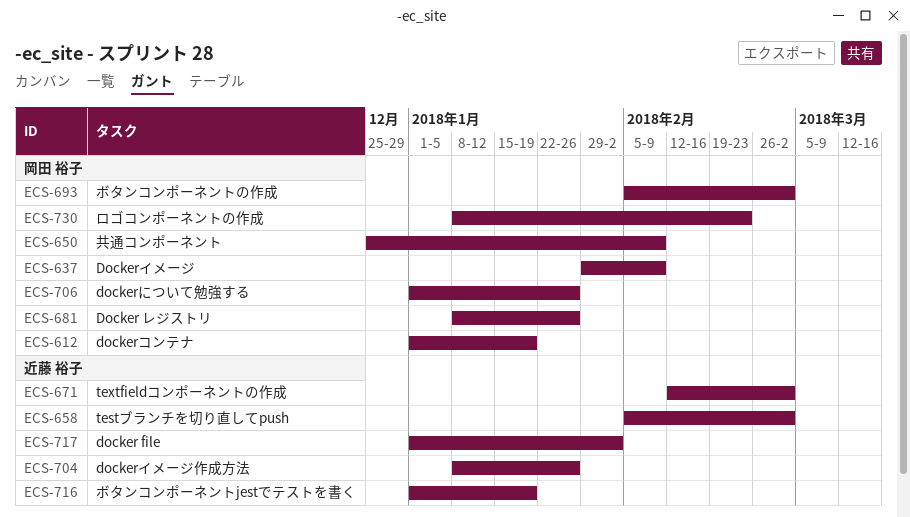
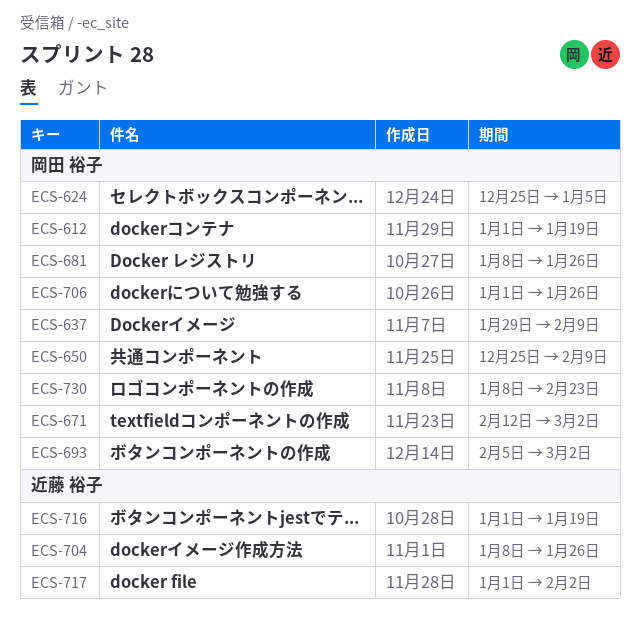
ECS-624: none -> present
ECS-658: present -> none
ECS-671, owner: 近藤 裕子 -> 岡田 裕子

